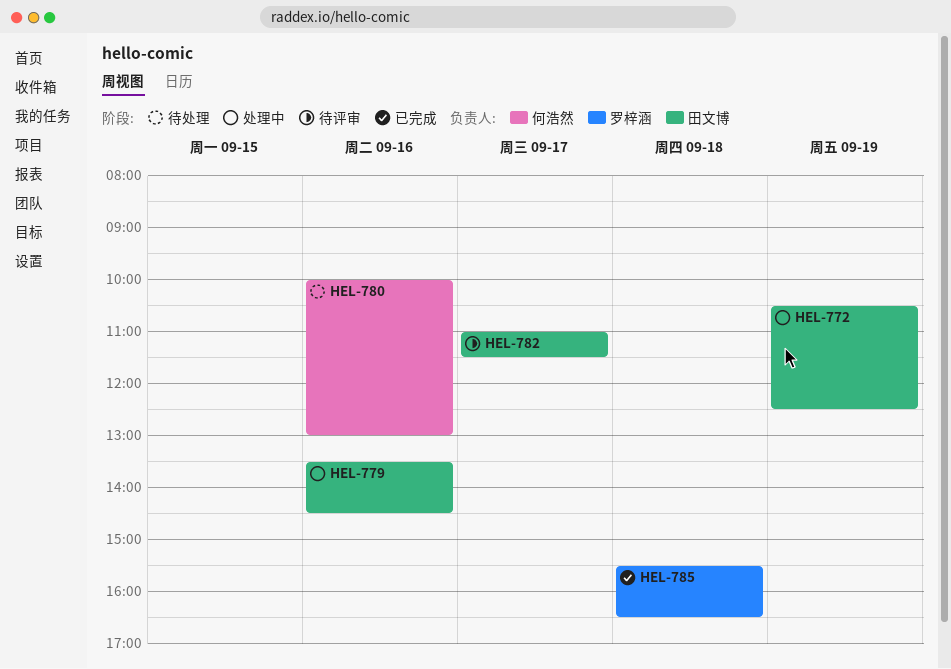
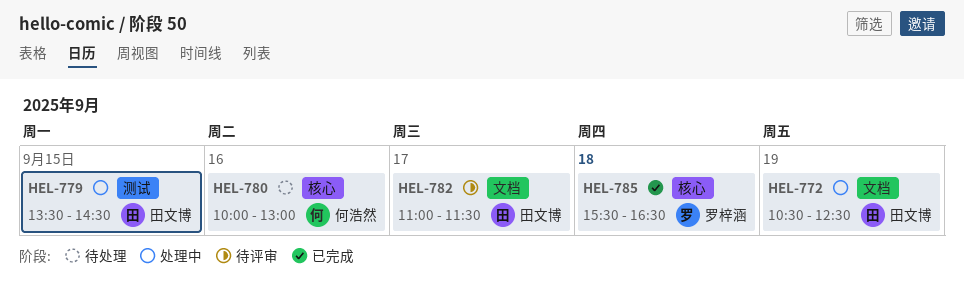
HEL-779, day: Sep 16 -> Sep 15

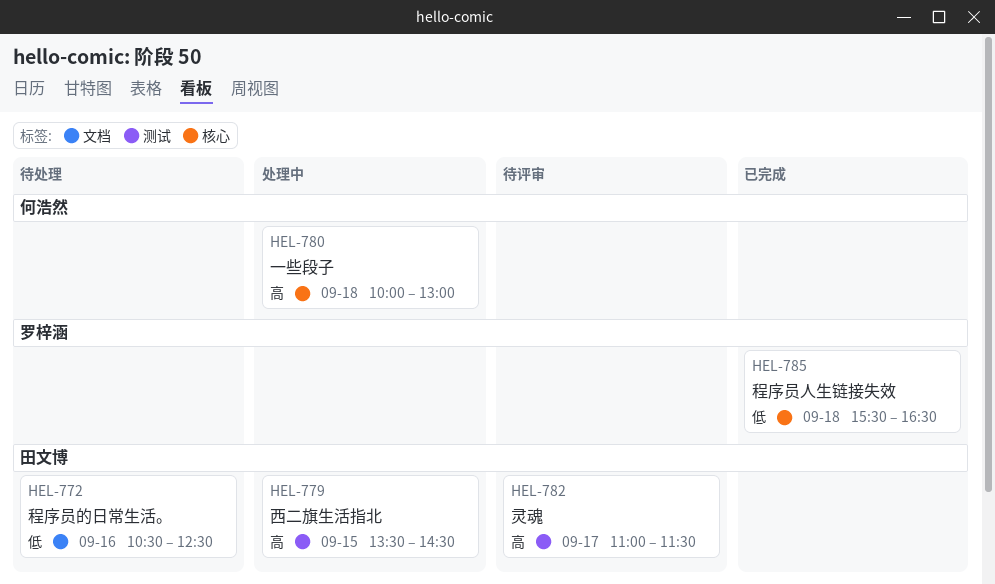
HEL-772, status: 处理中 -> 待处理
HEL-772, day: Sep 19 -> Sep 16
HEL-780, status: 待处理 -> 处理中
HEL-780, day: Sep 16 -> Sep 18
HEL-782, label: 文档 -> 测试

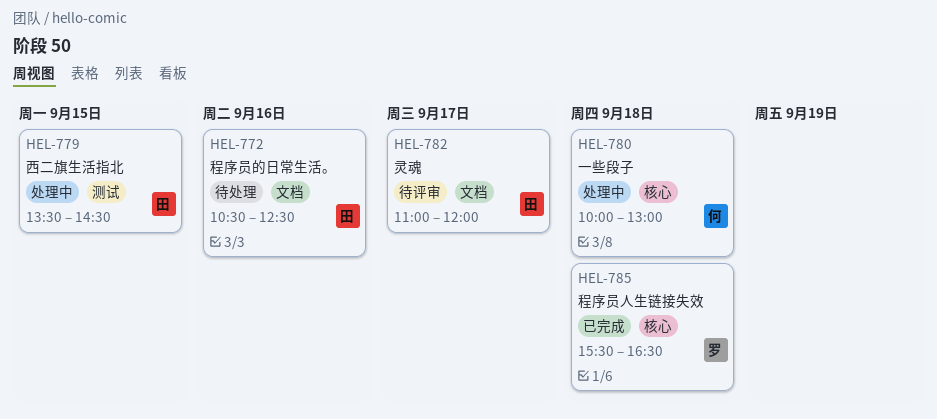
HEL-782, label: 测试 -> 文档
HEL-782, ends: 11:30 -> 12:00

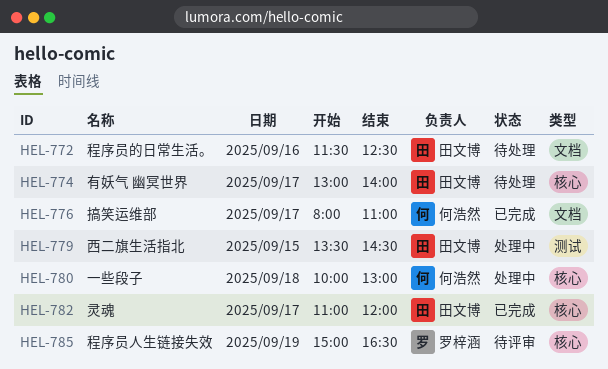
HEL-772, begins: 10:30 -> 11:30
HEL-774: none -> present
HEL-776: none -> present
HEL-782, status: 待评审 -> 已完成
HEL-782, label: 文档 -> 核心
HEL-785, status: 已完成 -> 待评审
HEL-785, day: Sep 18 -> Sep 19
HEL-785, begins: 15:30 -> 15:00

